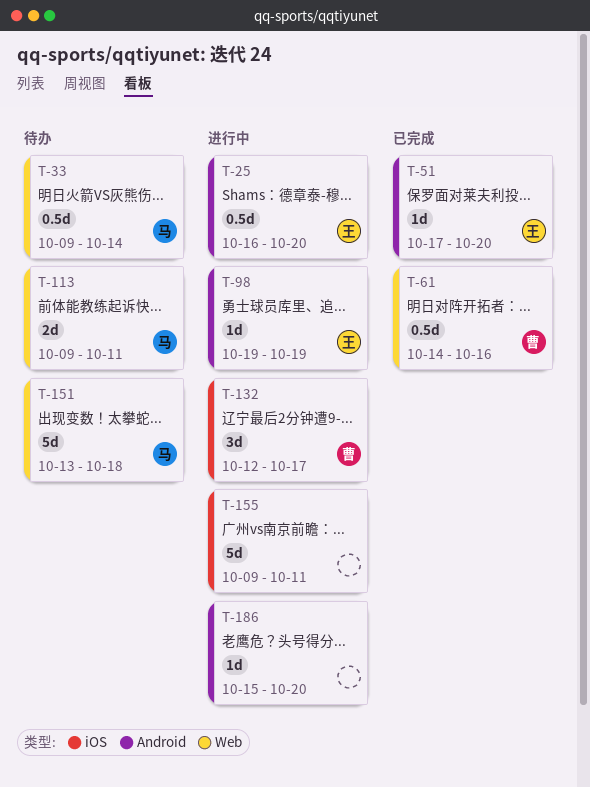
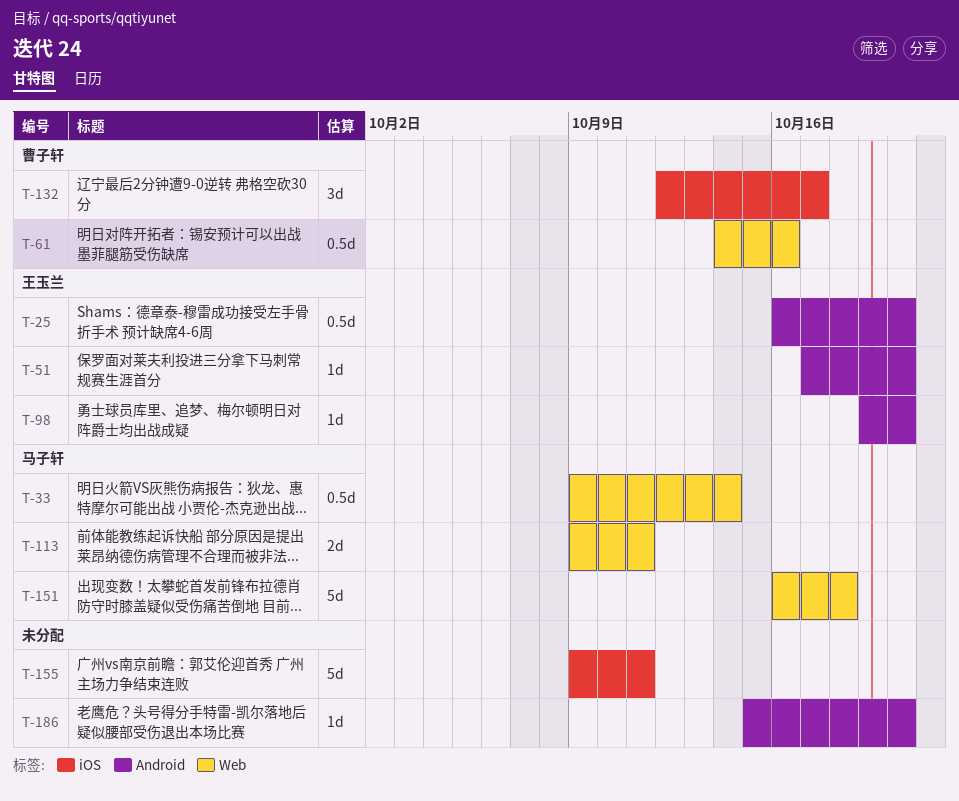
T-98, due: Oct 19 -> Oct 20
T-151, start: Oct 13 -> Oct 16

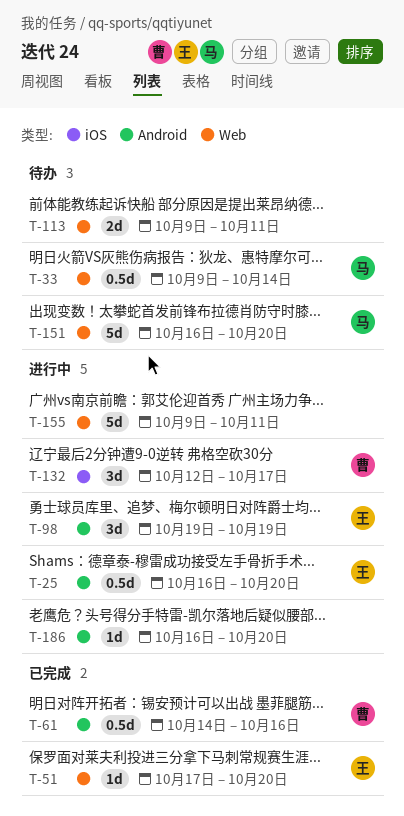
T-51, label: Android -> Web
T-61, label: Web -> Android
T-98, estimate: 1d -> 3d
T-98, due: Oct 20 -> Oct 19
T-113, owner: 马子轩 -> none
T-151, due: Oct 18 -> Oct 20
T-155, label: iOS -> Web
T-186, start: Oct 15 -> Oct 16

